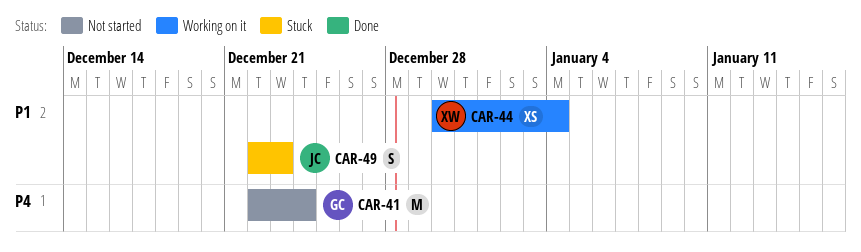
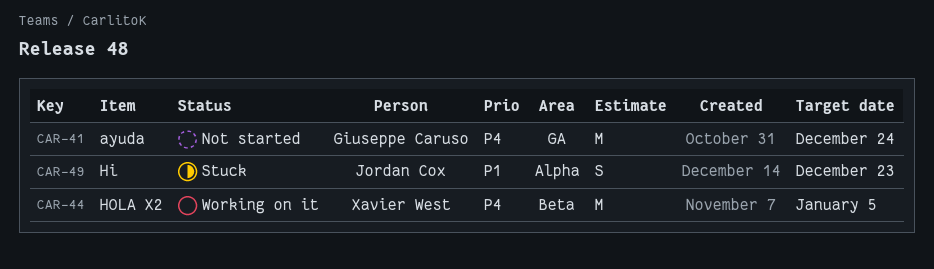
CAR-44, priority: P1 -> P4
CAR-44, estimate: XS -> M
CAR-44, due: Jan 4 -> Jan 5

